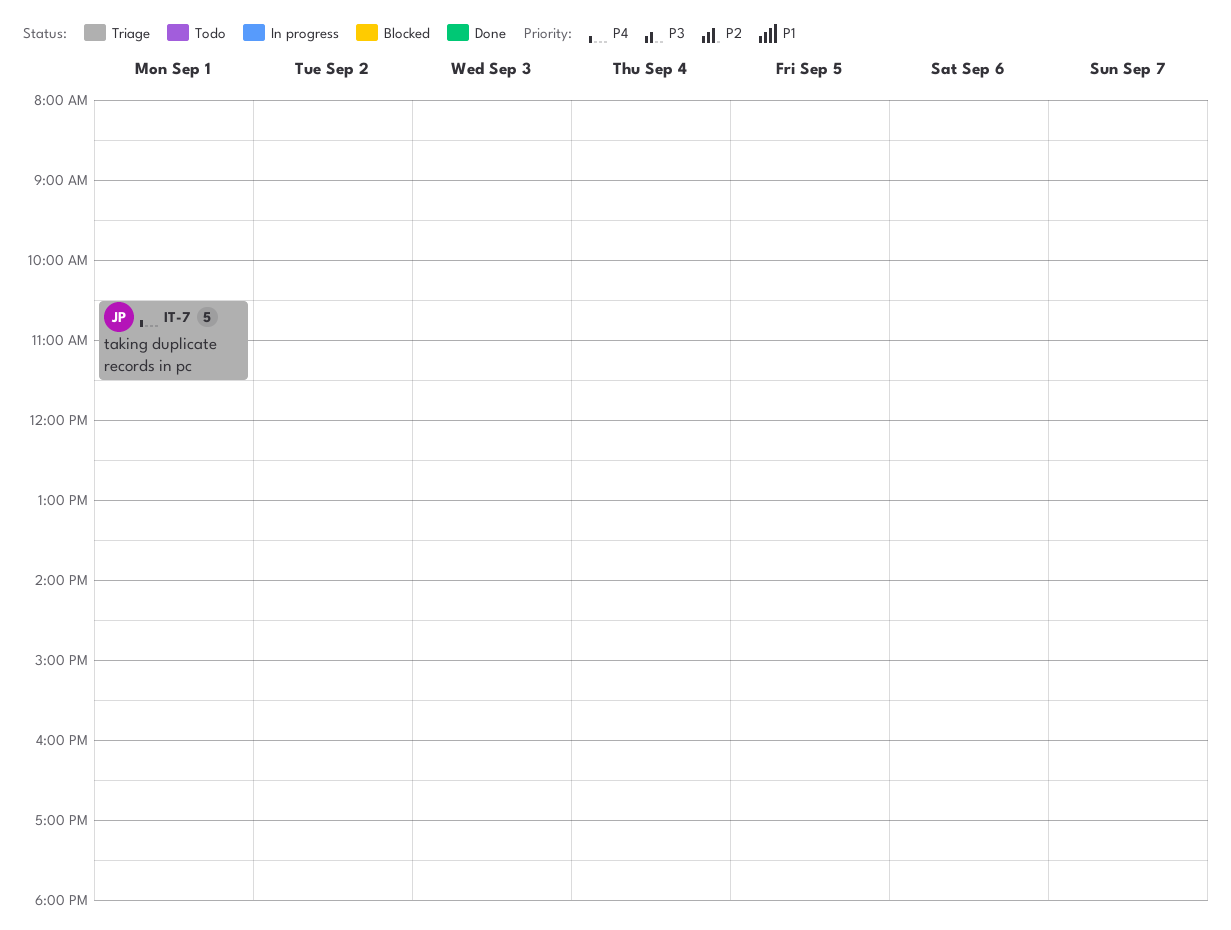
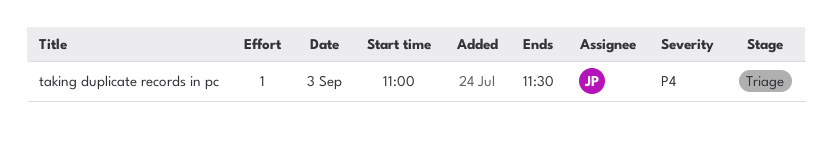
taking duplicate records in pc, estimate: 5 -> 1
taking duplicate records in pc, day: Sep 1 -> Sep 3
taking duplicate records in pc, begins: 10:30 -> 11:00

